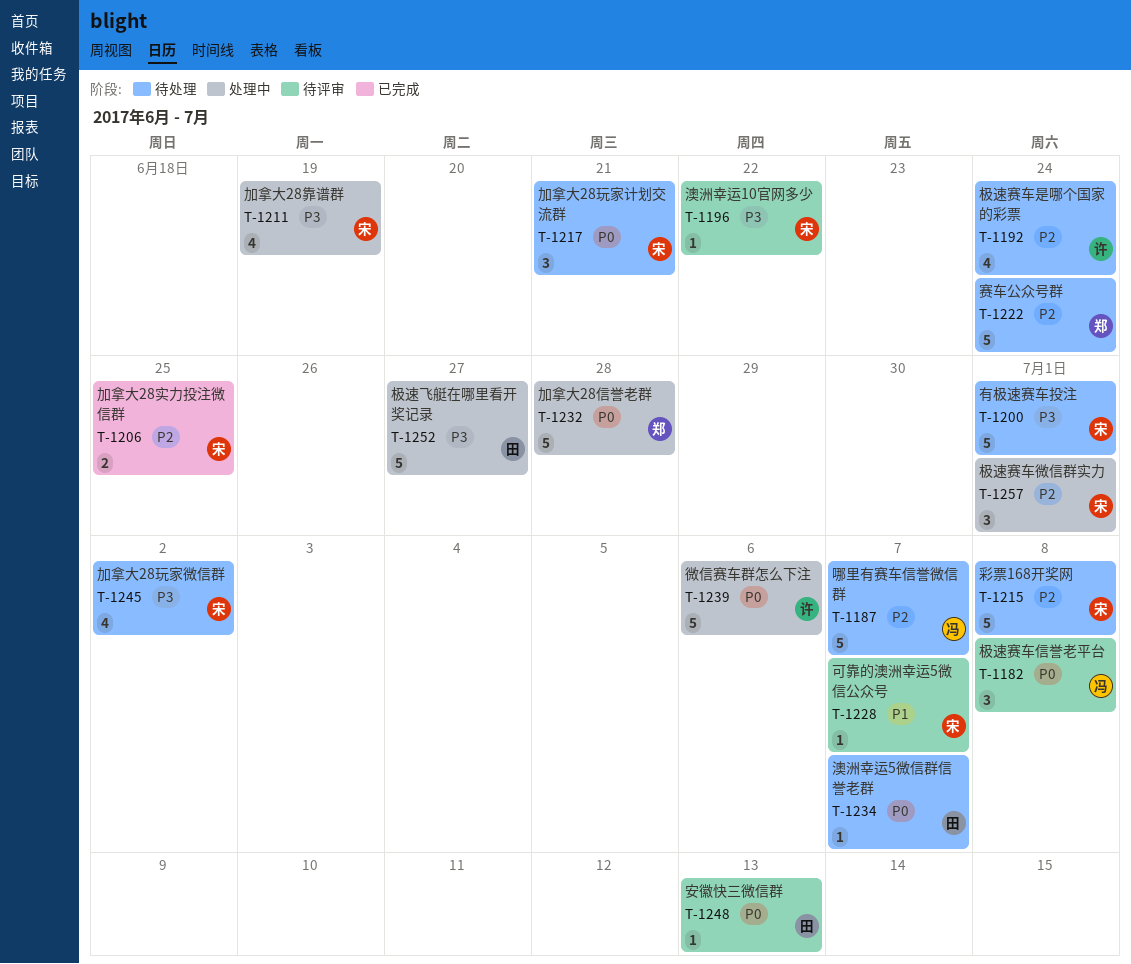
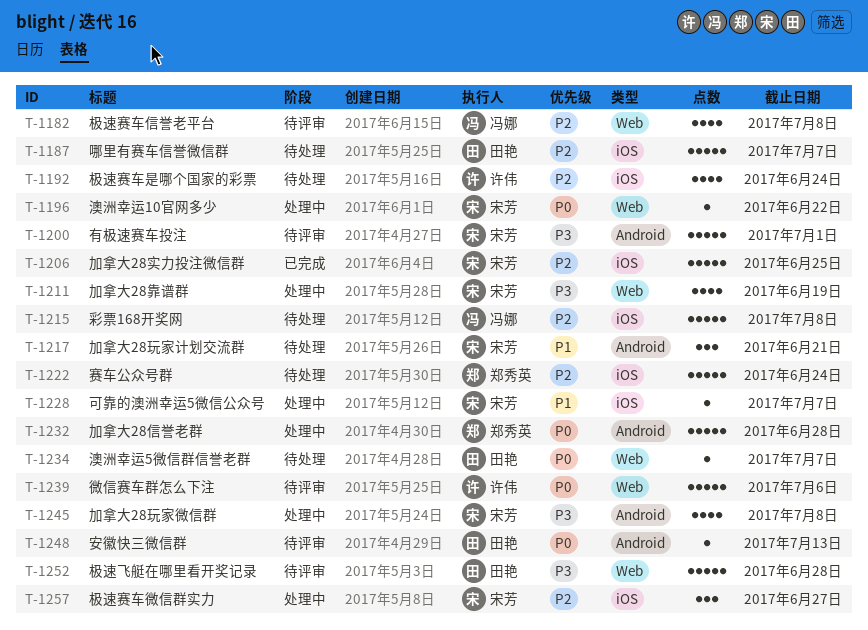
T-1182, priority: P0 -> P2
T-1182, estimate: 3 -> 4
T-1187, owner: 冯娜 -> 田艳
T-1196, status: 待评审 -> 处理中
T-1196, priority: P3 -> P0
T-1200, status: 待处理 -> 待评审
T-1206, estimate: 2 -> 5
T-1215, owner: 宋芳 -> 冯娜
T-1217, priority: P0 -> P1
T-1228, status: 待评审 -> 处理中
T-1239, status: 处理中 -> 待评审
T-1245, status: 待处理 -> 处理中
T-1245, due: Jul 2 -> Jul 8
T-1252, status: 处理中 -> 待评审
T-1252, due: Jun 27 -> Jun 28
T-1257, due: Jul 1 -> Jun 27

